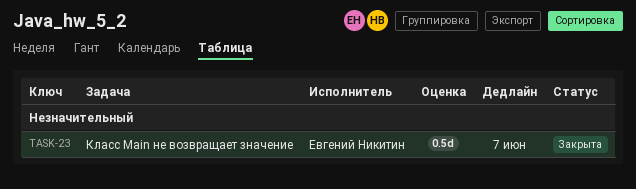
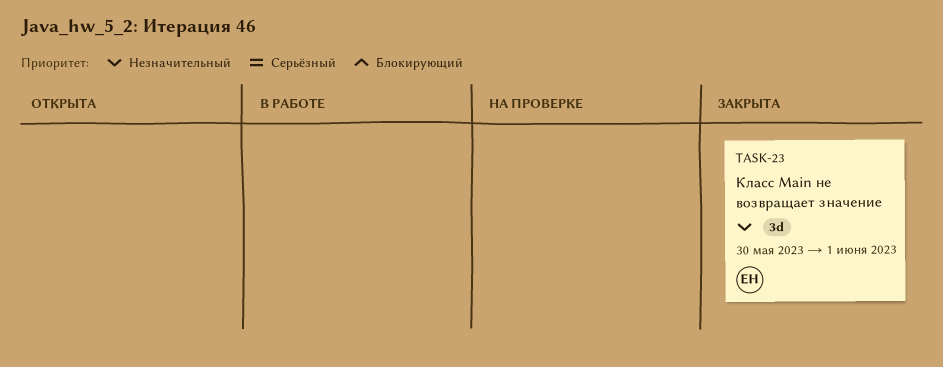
TASK-23, estimate: 0.5d -> 3d
TASK-23, due: Jun 7 -> Jun 1

